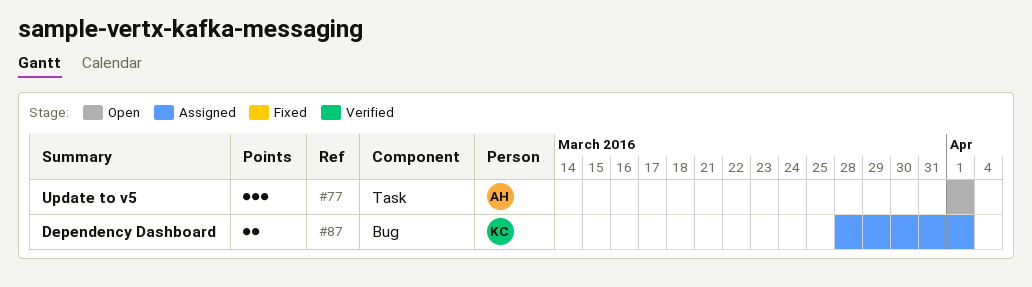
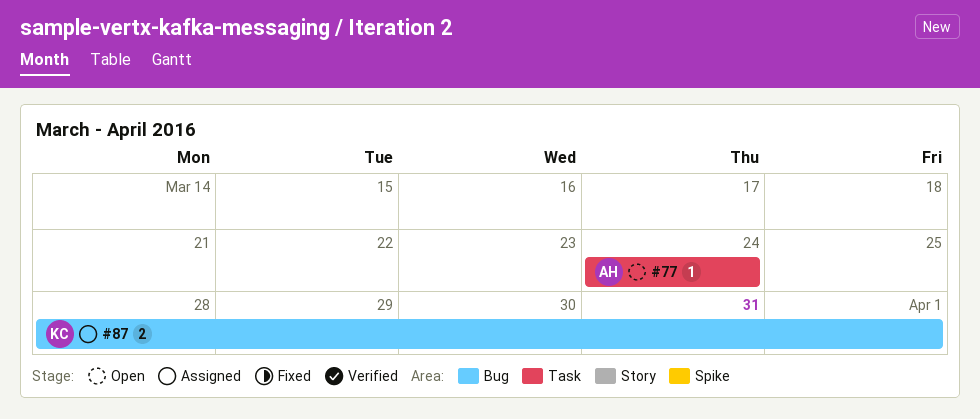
#77, estimate: 3 -> 1
#77, start: Apr 1 -> Mar 24
#77, due: Apr 1 -> Mar 24

